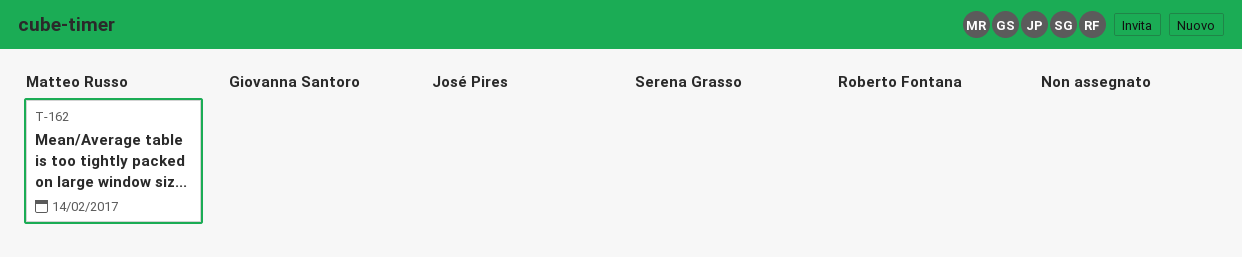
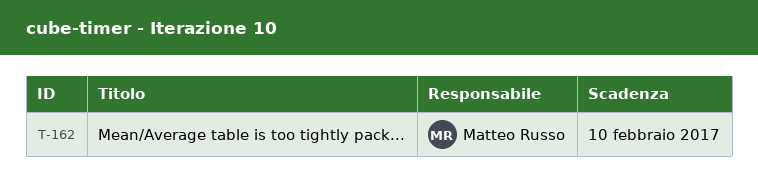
T-162, due: Feb 14 -> Feb 10

